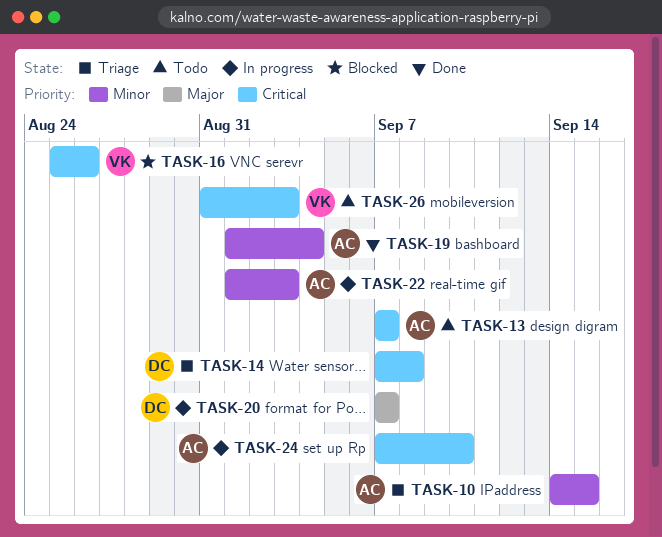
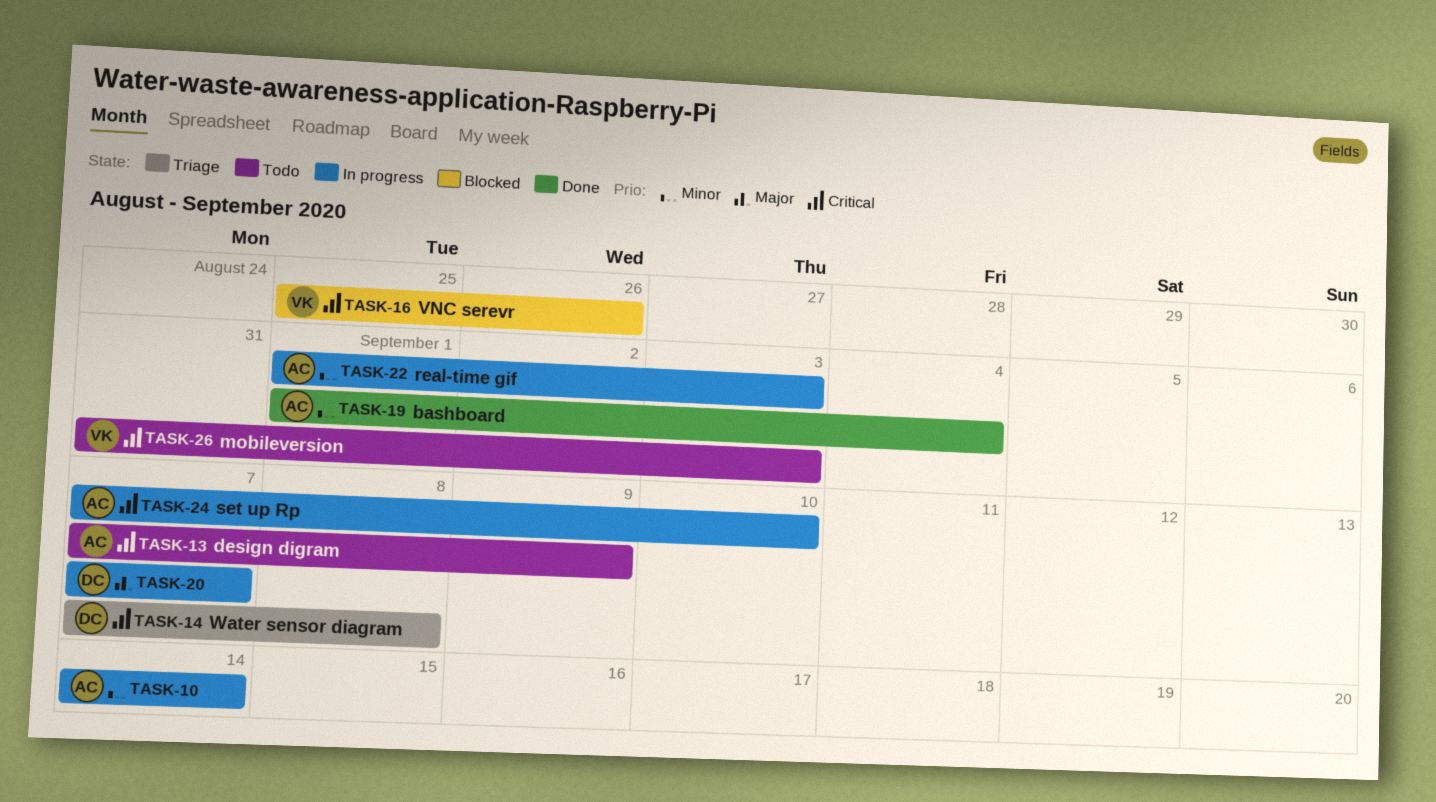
TASK-10, status: Triage -> In progress
TASK-10, due: Sep 15 -> Sep 14
TASK-13, due: Sep 7 -> Sep 9

